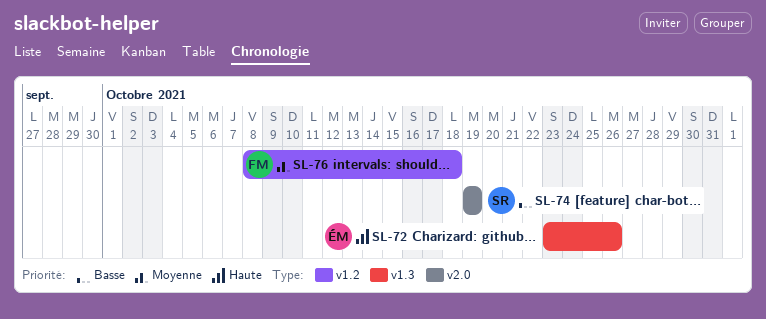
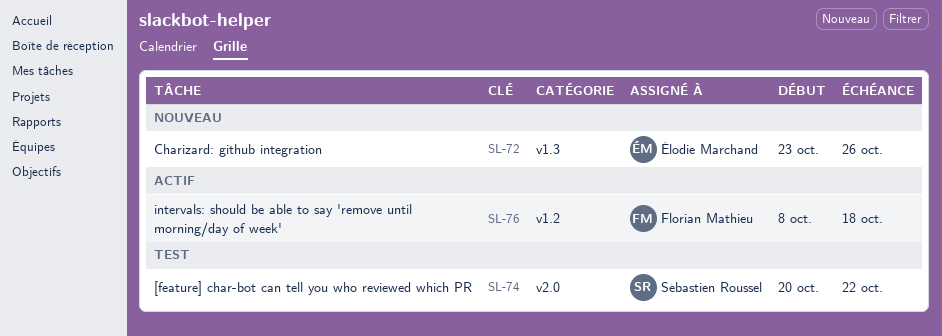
SL-74, start: Oct 19 -> Oct 20
SL-74, due: Oct 19 -> Oct 22

